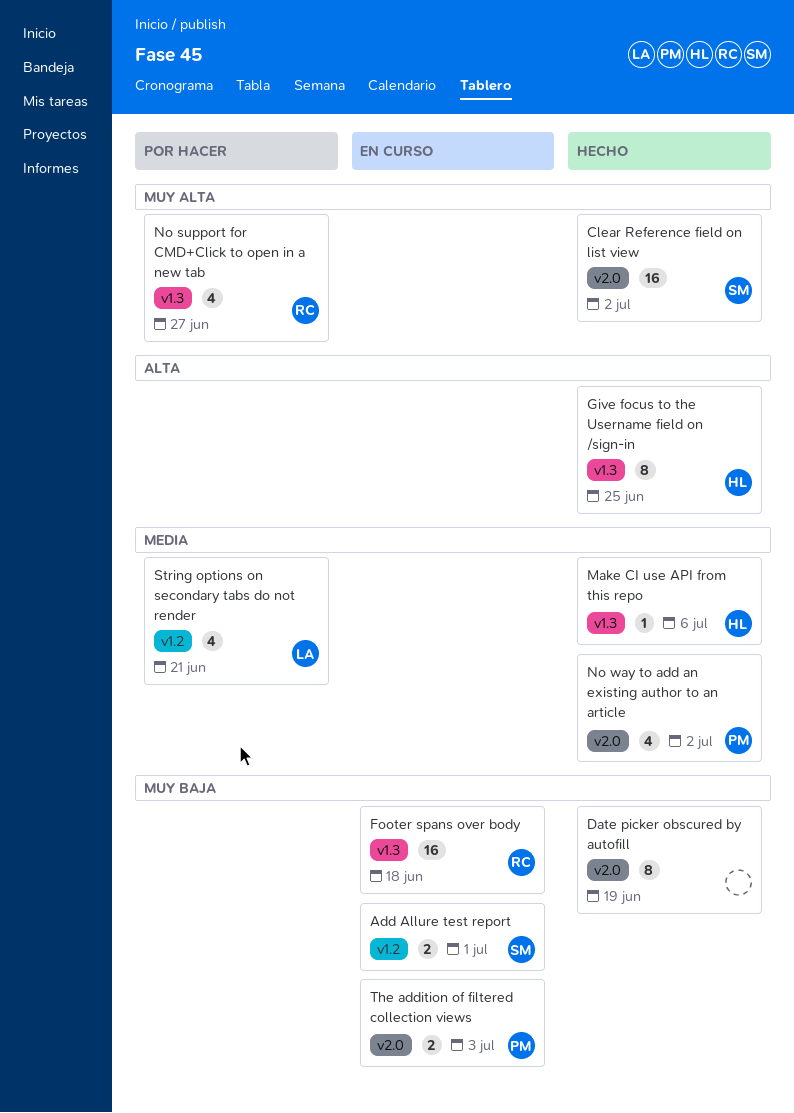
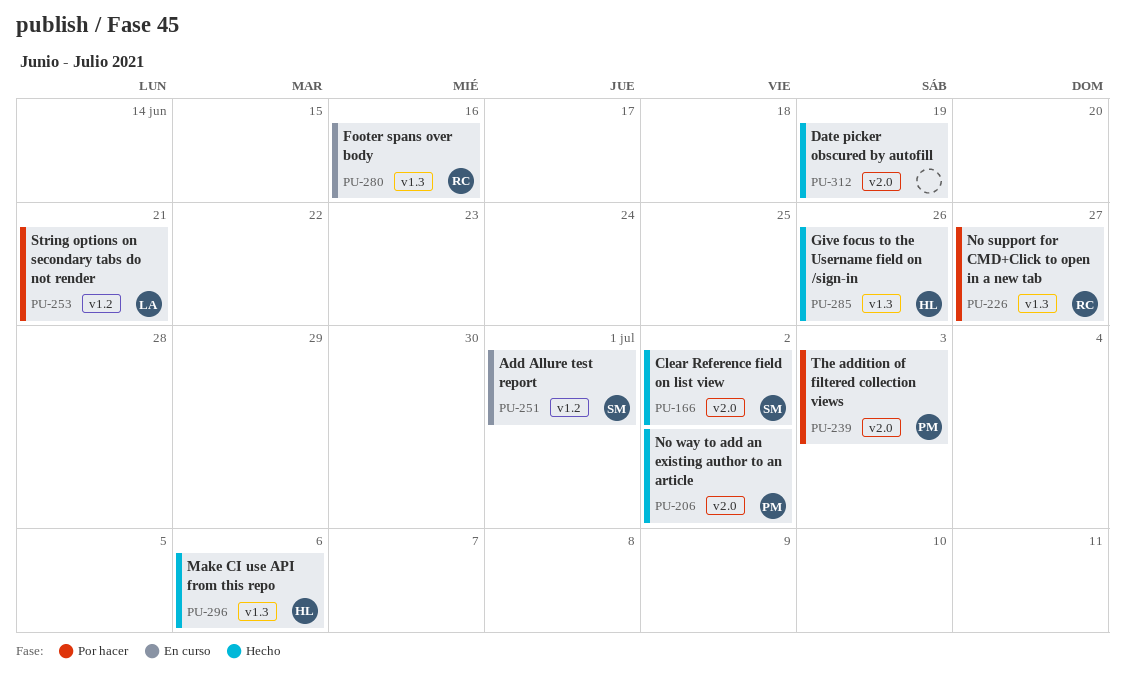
Footer spans over body, due: Jun 18 -> Jun 16
Give focus to the Username field on /sign-in, due: Jun 25 -> Jun 26
The addition of filtered collection views, status: En curso -> Por hacer

